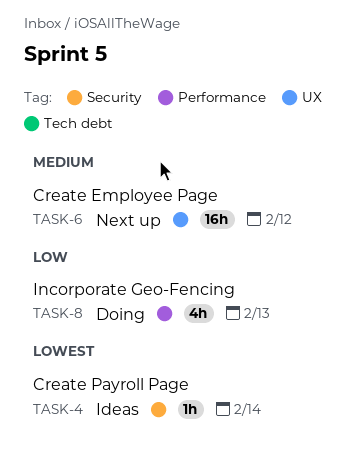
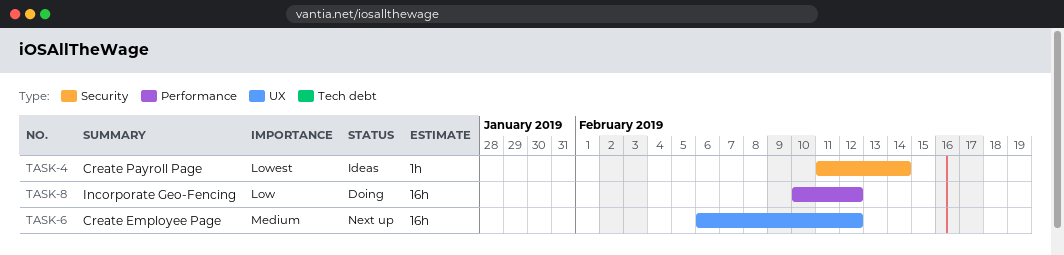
TASK-8, estimate: 4h -> 16h
TASK-8, due: Feb 13 -> Feb 12

